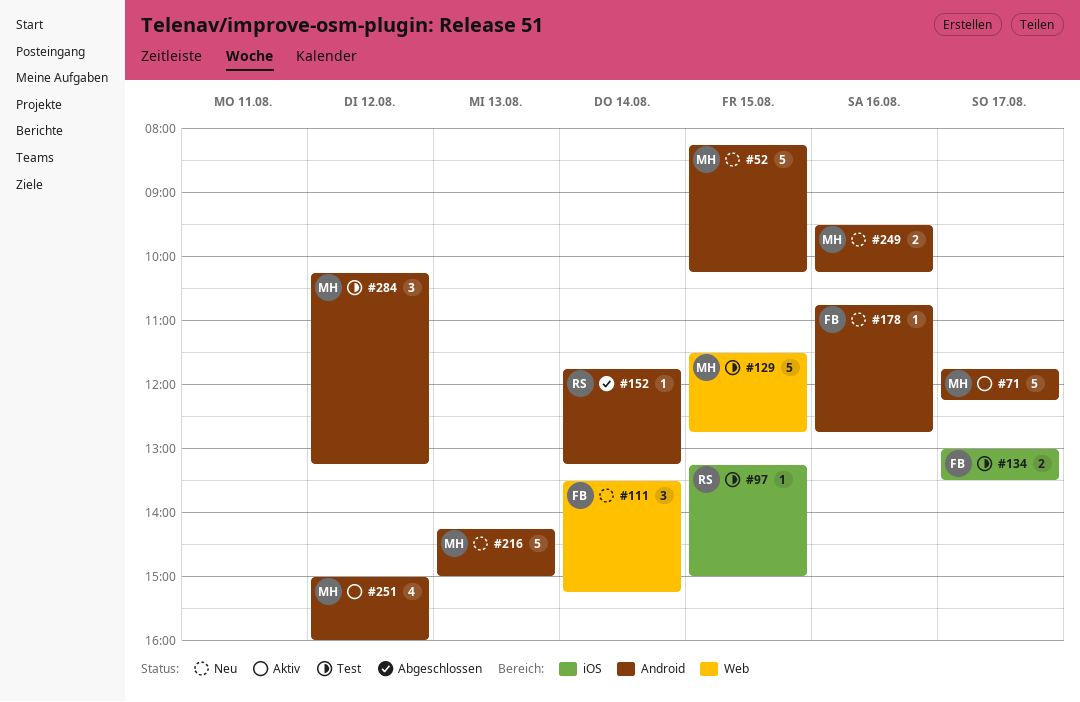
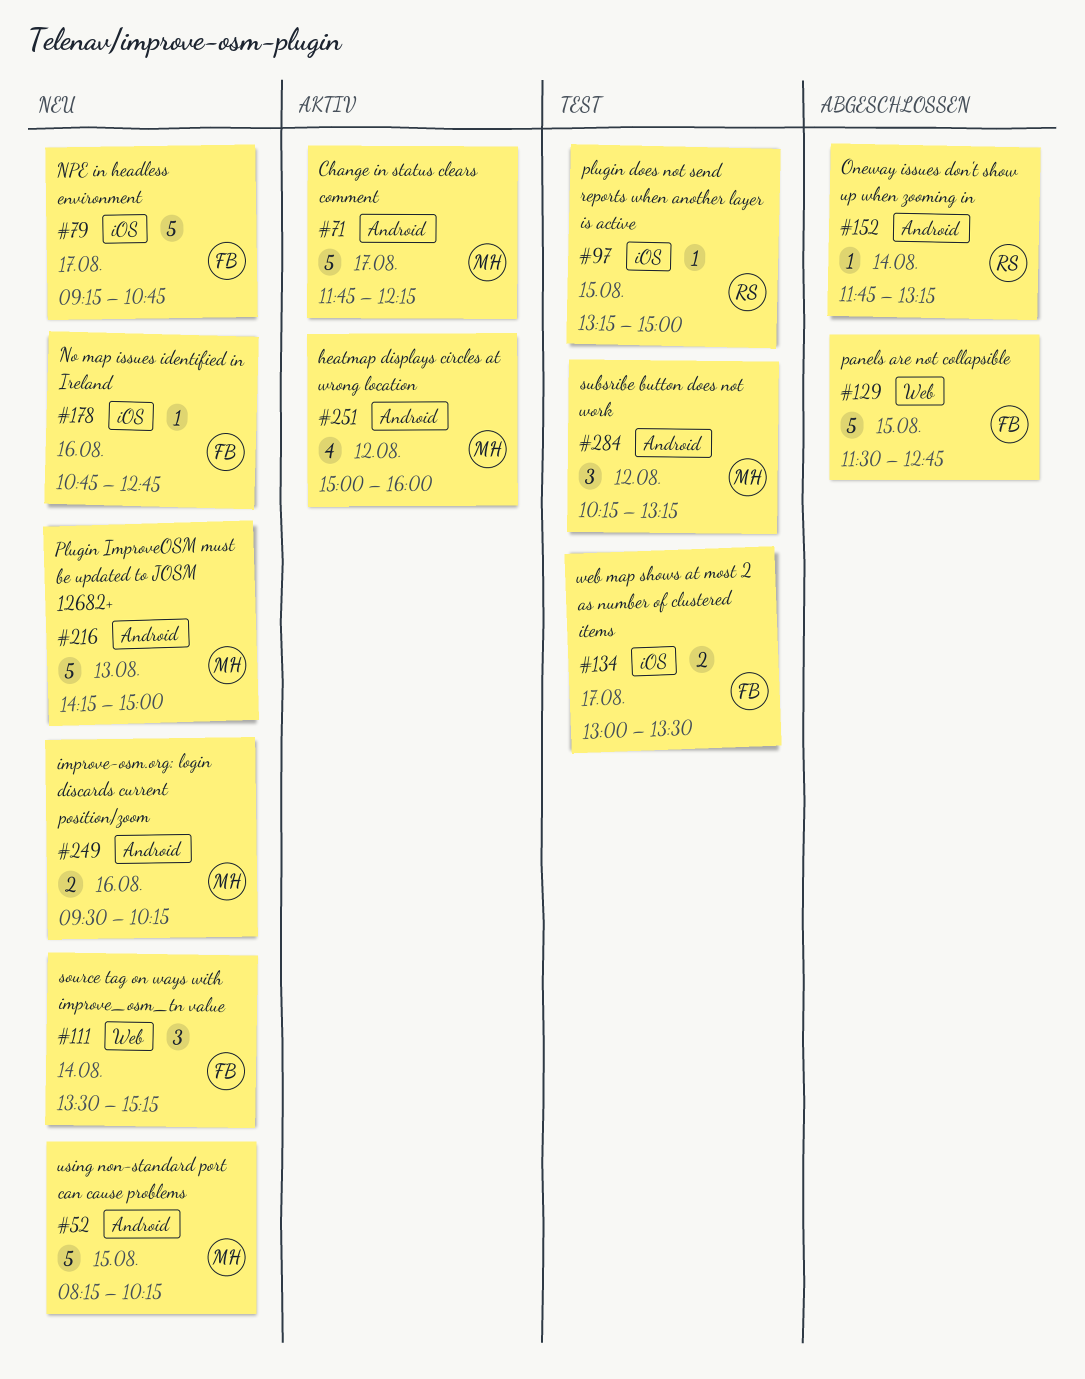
#79: none -> present
#129, status: Test -> Abgeschlossen
#129, owner: MH -> FB
#178, label: Android -> iOS

